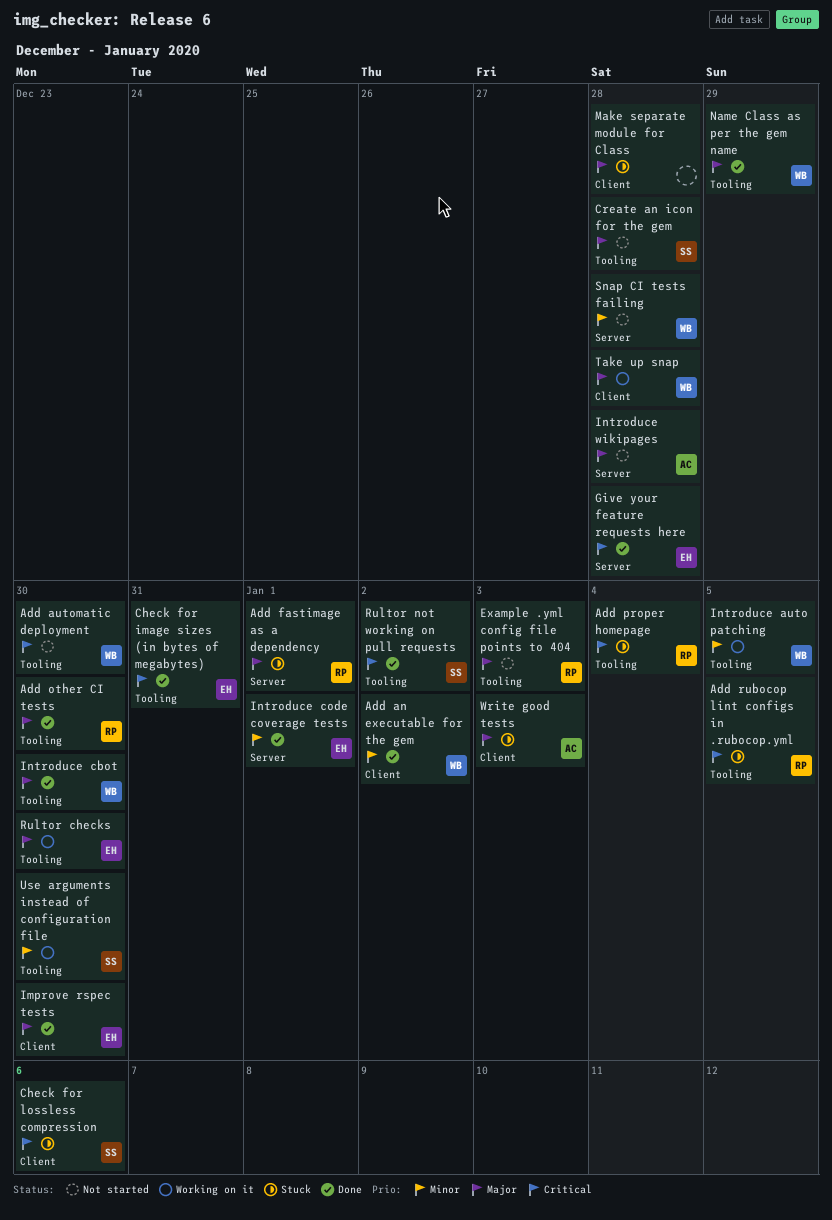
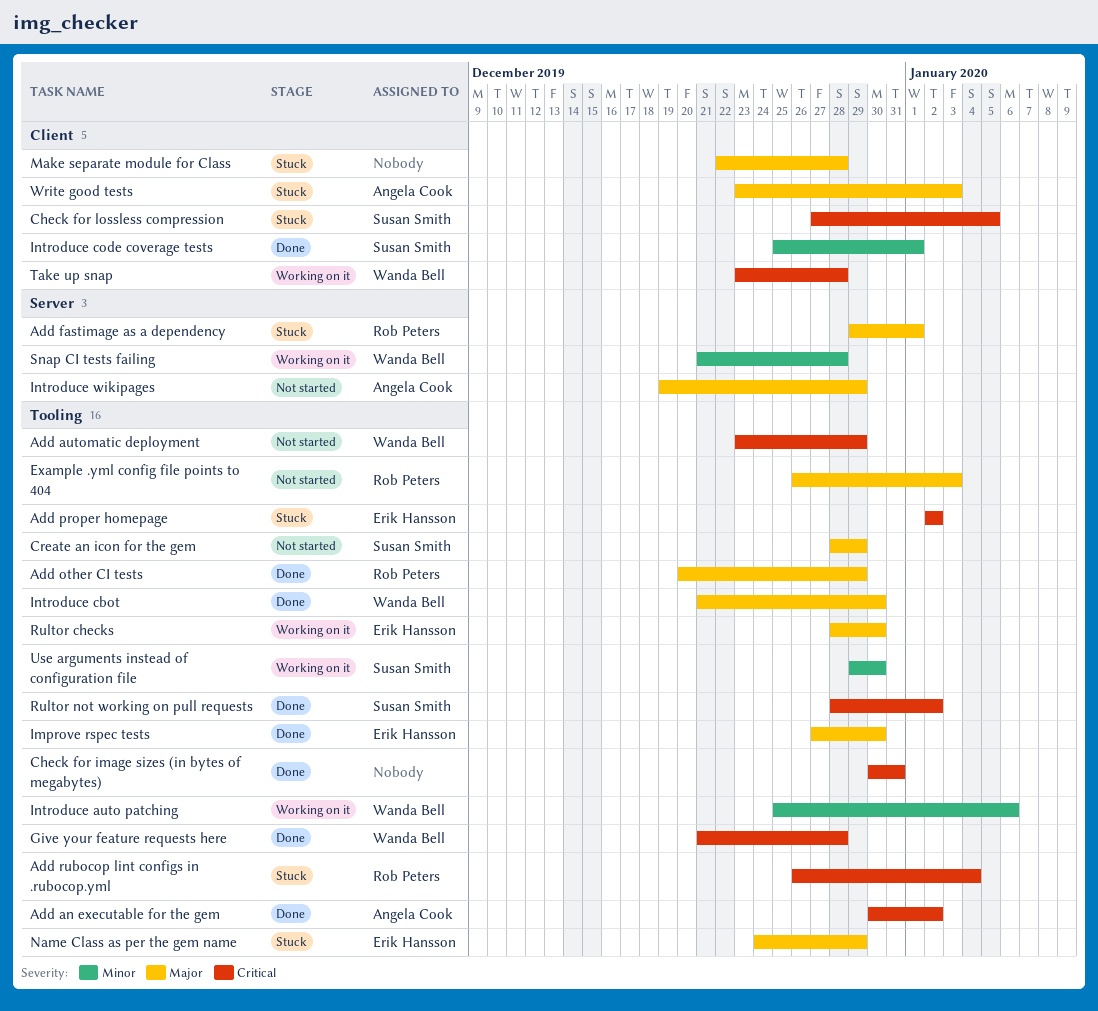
Add an executable for the gem, owner: Wanda Bell -> Angela Cook
Add an executable for the gem, priority: Minor -> Critical
Add an executable for the gem, label: Client -> Tooling
Add automatic deployment, due: Dec 30 -> Dec 29
Add other CI tests, due: Dec 30 -> Dec 29
Add proper homepage, owner: Rob Peters -> Erik Hansson
Add proper homepage, due: Jan 4 -> Jan 2
Add rubocop lint configs in .rubocop.yml, due: Jan 5 -> Jan 4
Check for image sizes (in bytes of megabytes), owner: Erik Hansson -> none
Check for lossless compression, due: Jan 6 -> Jan 5
Create an icon for the gem, due: Dec 28 -> Dec 29
Give your feature requests here, owner: Erik Hansson -> Wanda Bell
Give your feature requests here, label: Server -> Tooling
Improve rspec tests, label: Client -> Tooling
Introduce auto patching, due: Jan 5 -> Jan 6
Introduce code coverage tests, owner: Erik Hansson -> Susan Smith
Introduce code coverage tests, label: Server -> Client
Introduce wikipages, due: Dec 28 -> Dec 29
Name Class as per the gem name, status: Done -> Stuck
Name Class as per the gem name, owner: Wanda Bell -> Erik Hansson
Snap CI tests failing, status: Not started -> Working on it
Take up snap, priority: Major -> Critical

